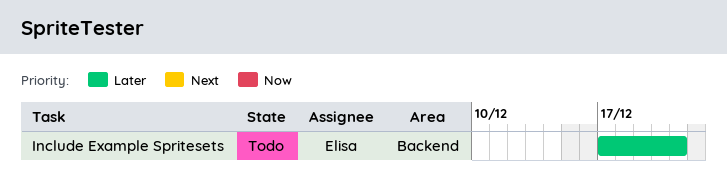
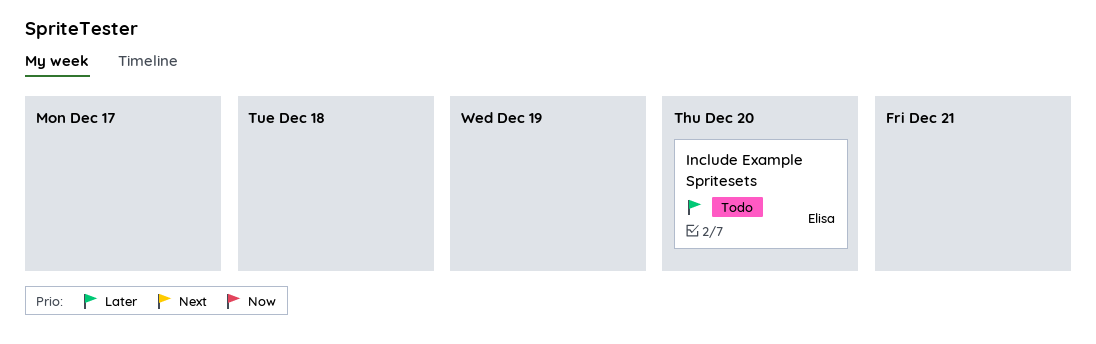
Include Example Spritesets, due: Dec 21 -> Dec 20

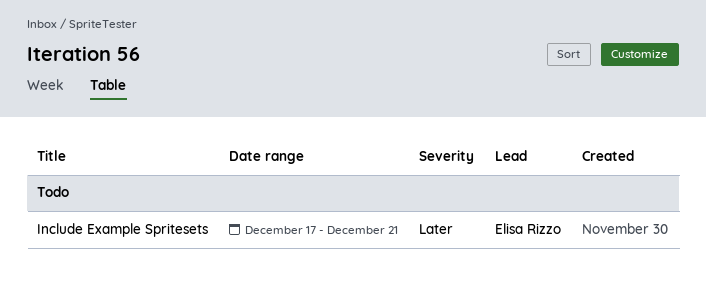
Include Example Spritesets, due: Dec 20 -> Dec 21

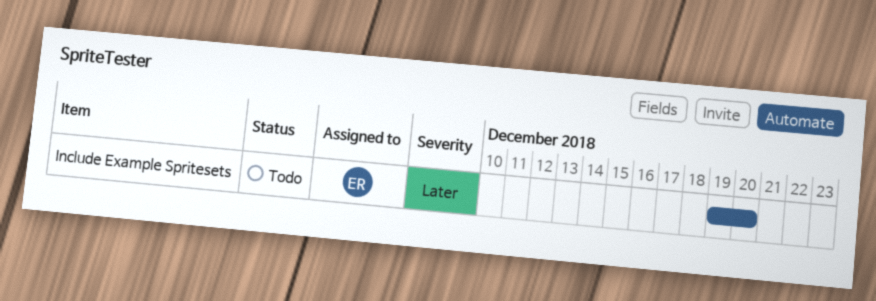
Include Example Spritesets, start: Dec 17 -> Dec 19
Include Example Spritesets, due: Dec 21 -> Dec 20

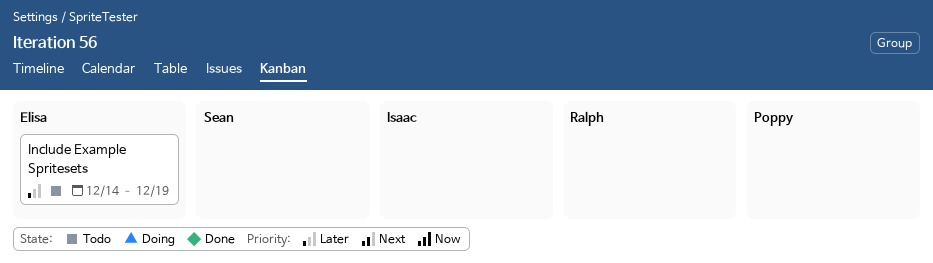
Include Example Spritesets, start: Dec 19 -> Dec 14
Include Example Spritesets, due: Dec 20 -> Dec 19

